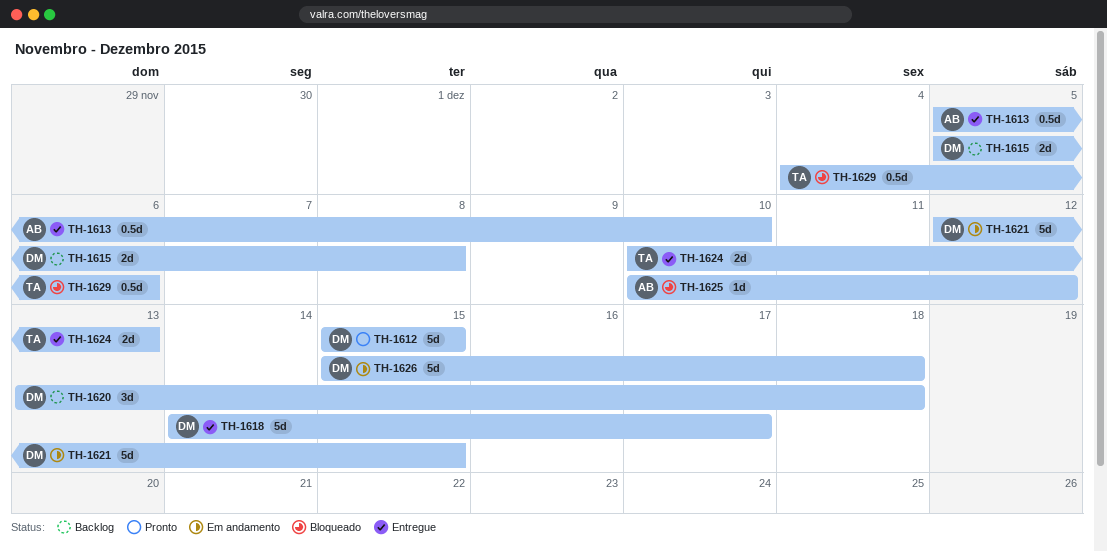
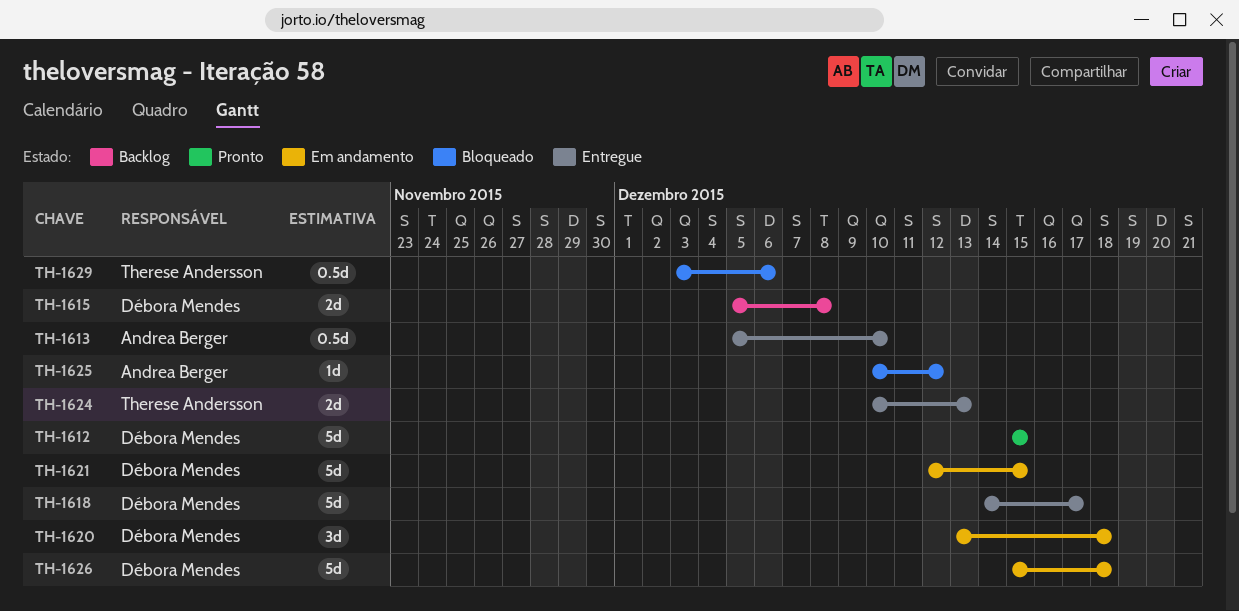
TH-1620, status: Backlog -> Em andamento
TH-1629, start: Dec 4 -> Dec 3

